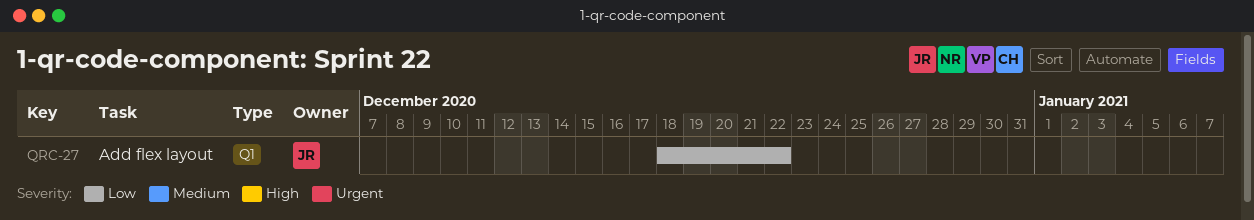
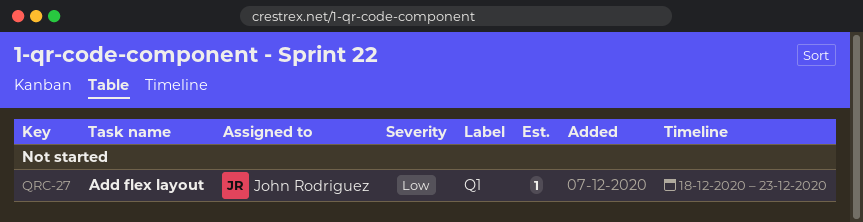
QRC-27, due: Dec 22 -> Dec 23

